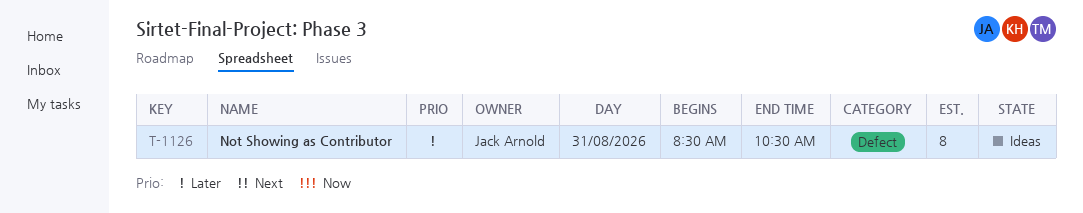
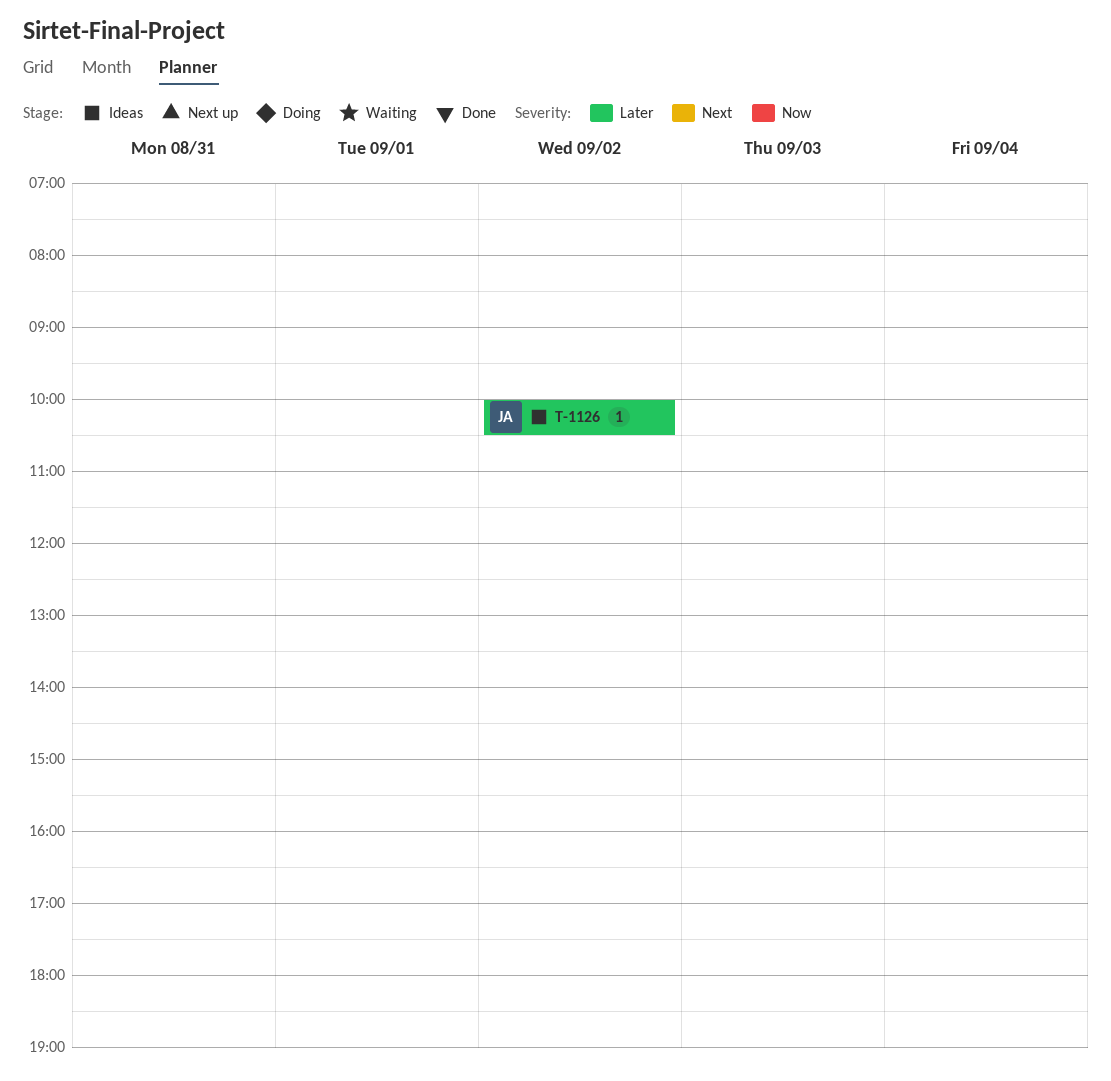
T-1126, estimate: 8 -> 1
T-1126, day: Aug 31 -> Sep 2
T-1126, begins: 08:30 -> 10:00

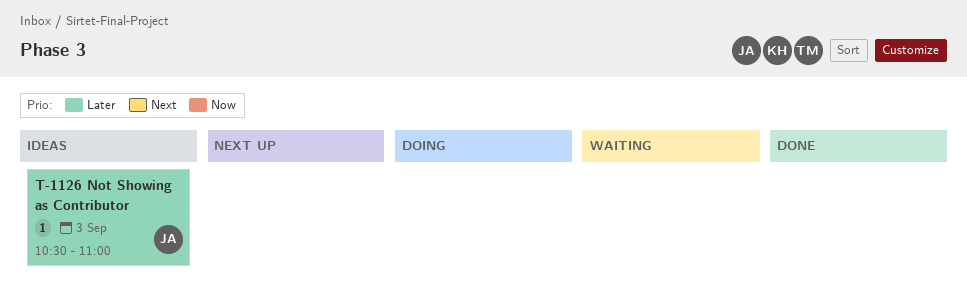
T-1126, day: Sep 2 -> Sep 3
T-1126, begins: 10:00 -> 10:30
T-1126, ends: 10:30 -> 11:00

